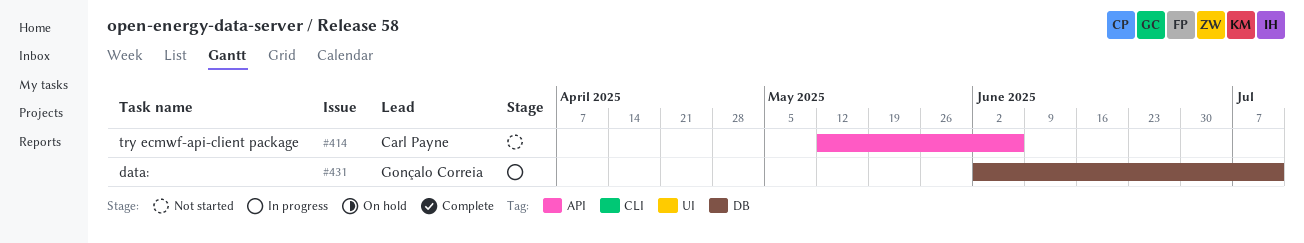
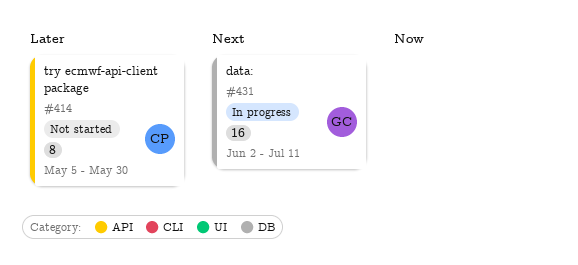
#414, start: May 12 -> May 5
#414, due: Jun 6 -> May 30

